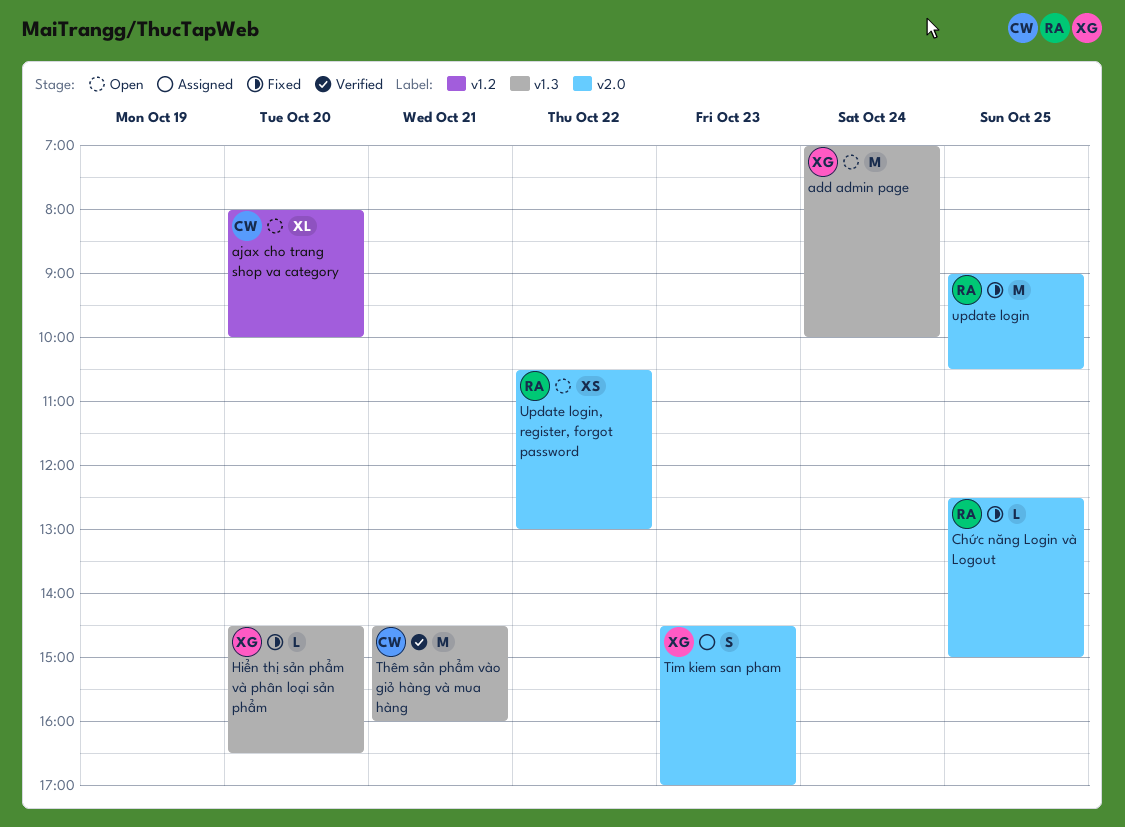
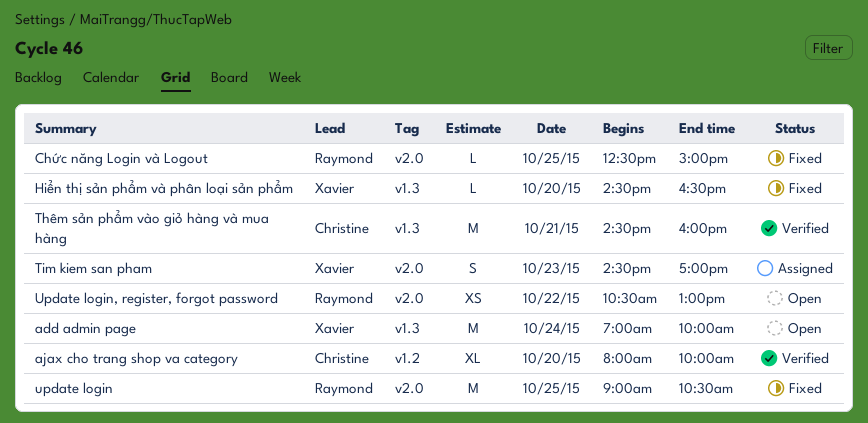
ajax cho trang shop va category, status: Open -> Verified

